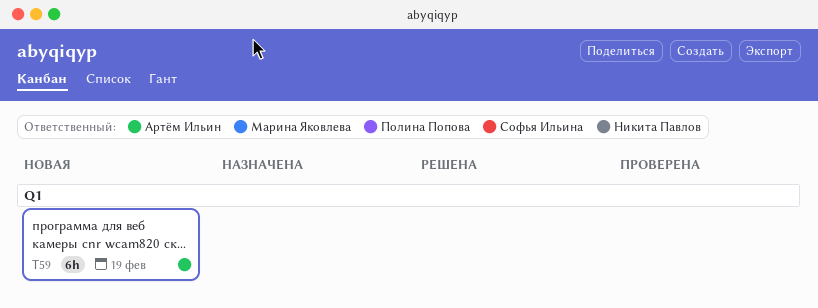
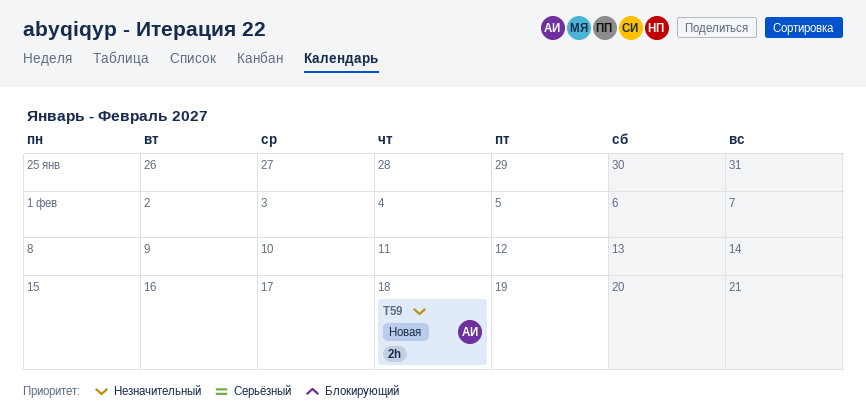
T59, estimate: 6h -> 2h
T59, due: Feb 19 -> Feb 18

